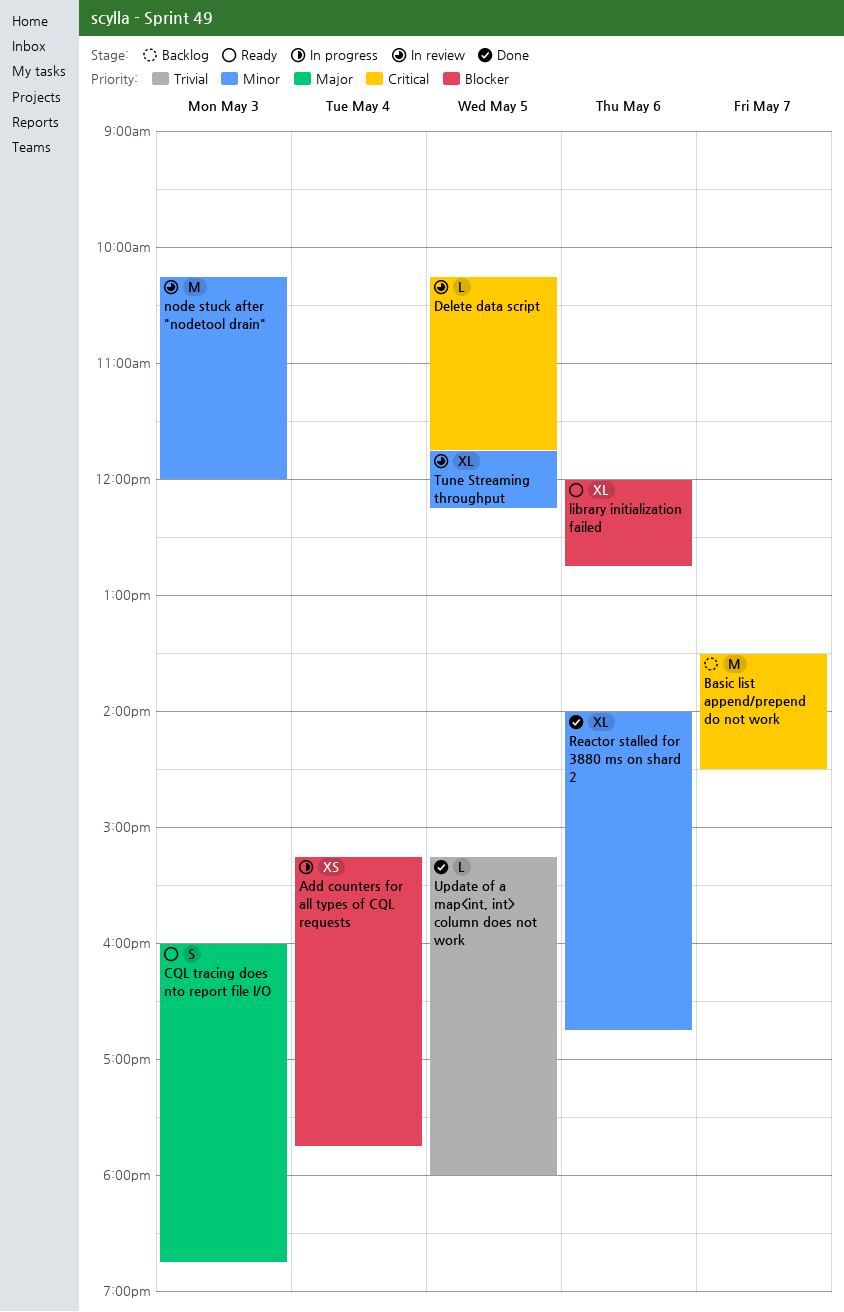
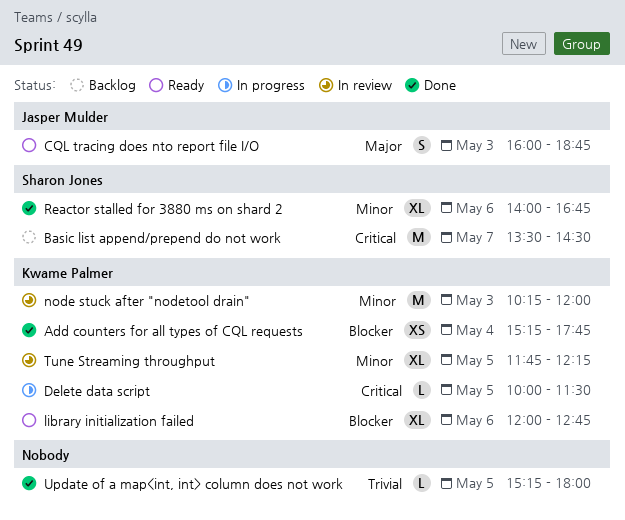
Add counters for all types of CQL requests, status: In progress -> Done
Delete data script, status: In review -> In progress
Delete data script, begins: 10:15 -> 10:00
Delete data script, ends: 11:45 -> 11:30

